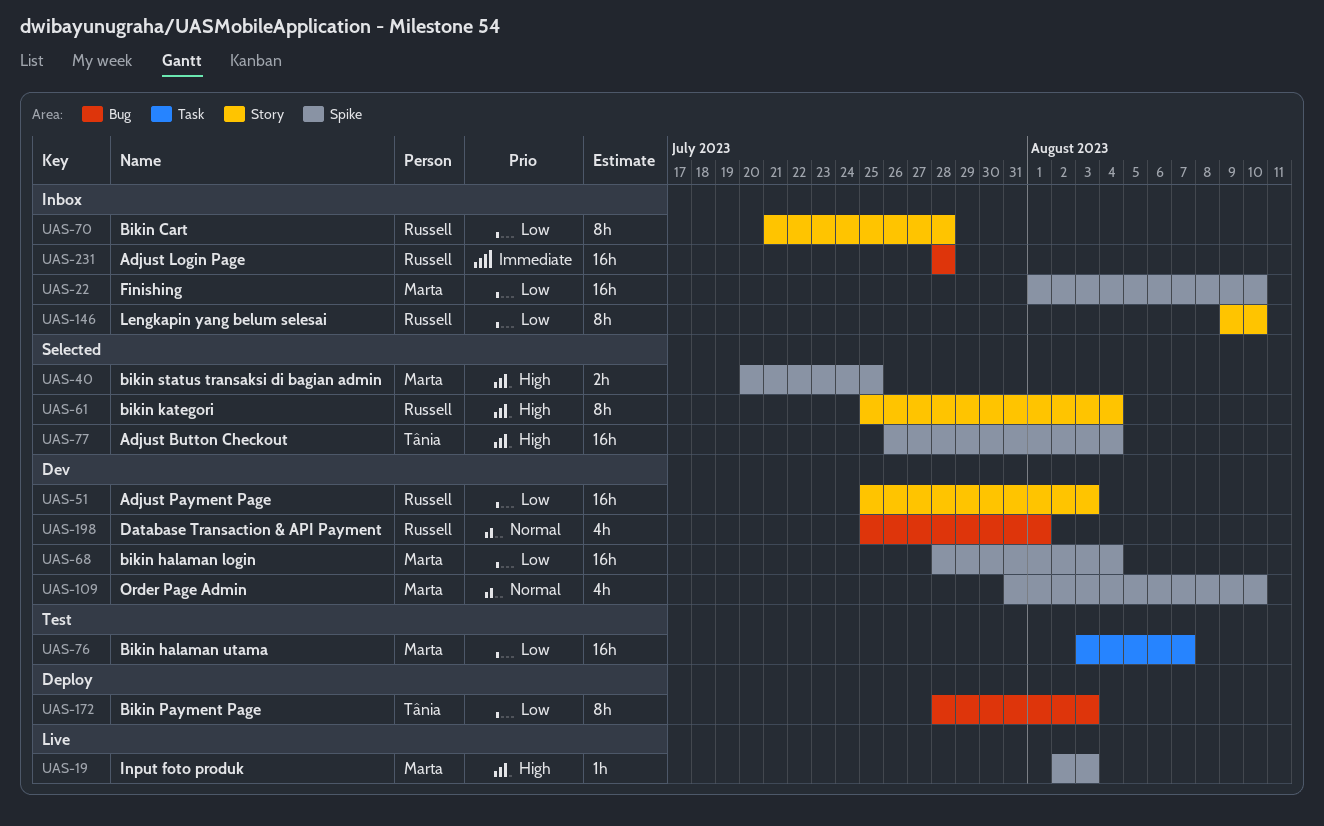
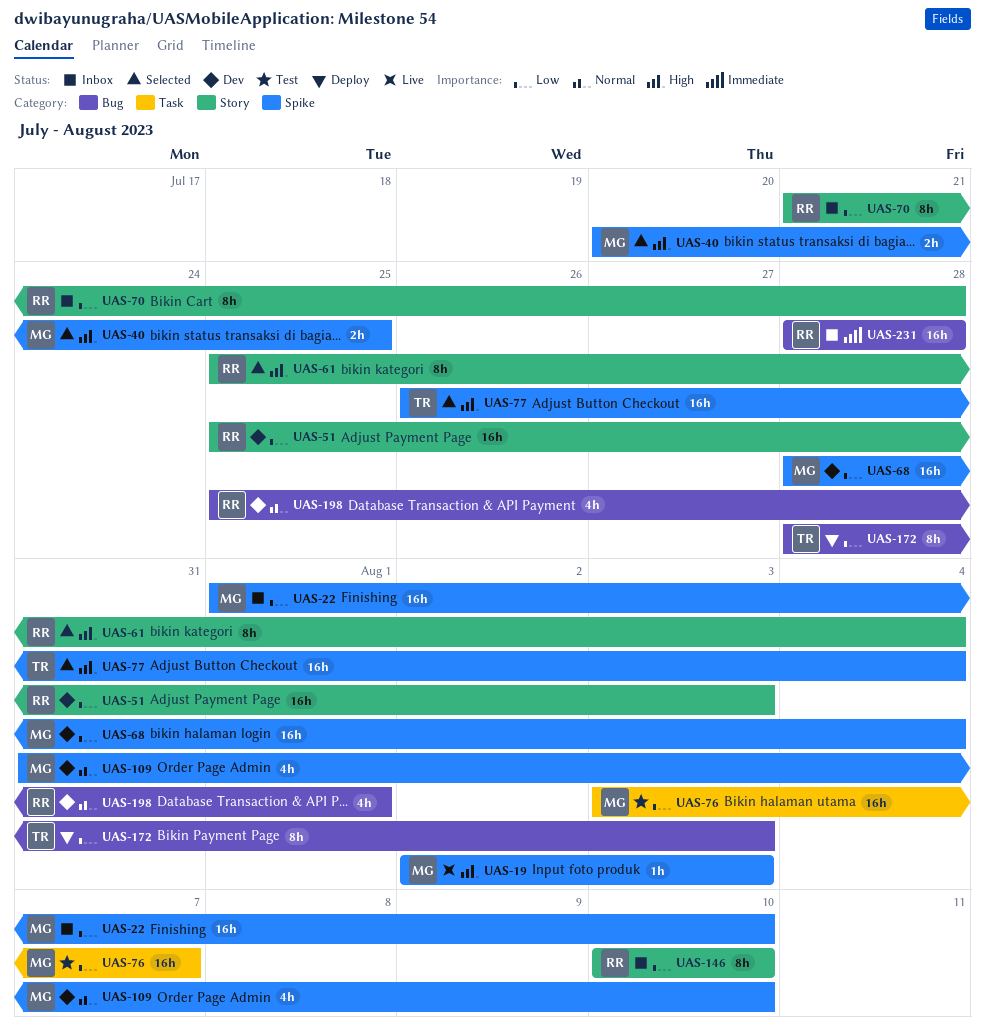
UAS-146, start: Aug 9 -> Aug 10

